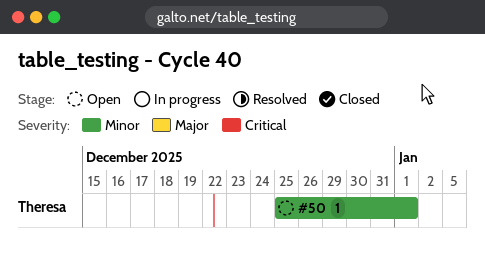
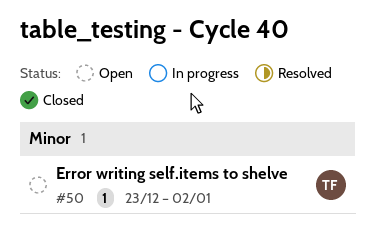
#50, start: Dec 25 -> Dec 23
#50, due: Jan 1 -> Jan 2

